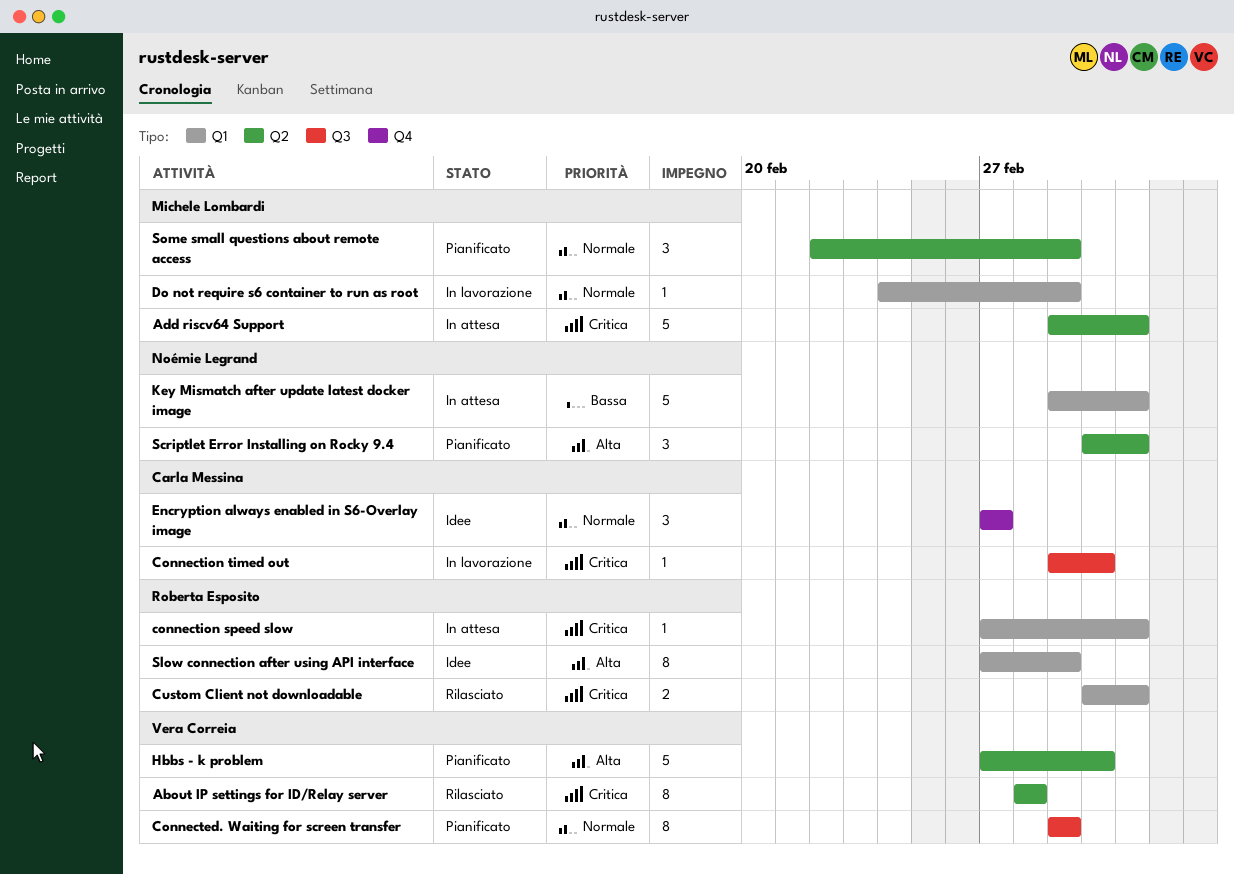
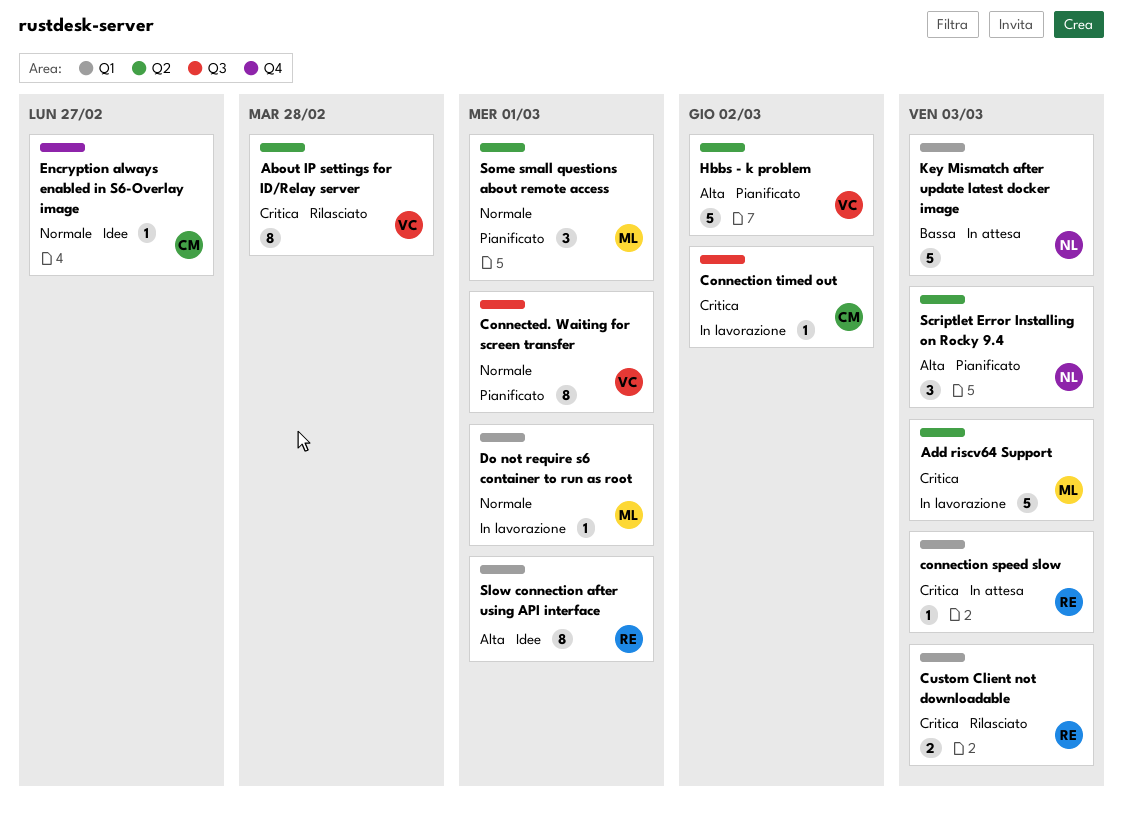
Add riscv64 Support, status: In attesa -> In lavorazione
Encryption always enabled in S6-Overlay image, estimate: 3 -> 1

